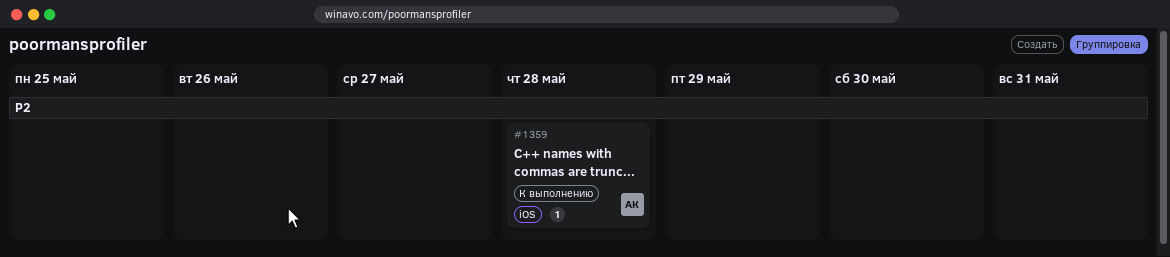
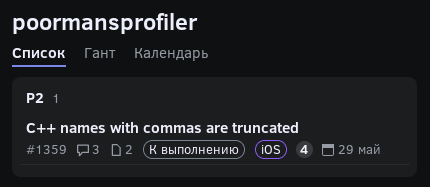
#1359, estimate: 1 -> 4
#1359, due: May 28 -> May 29

